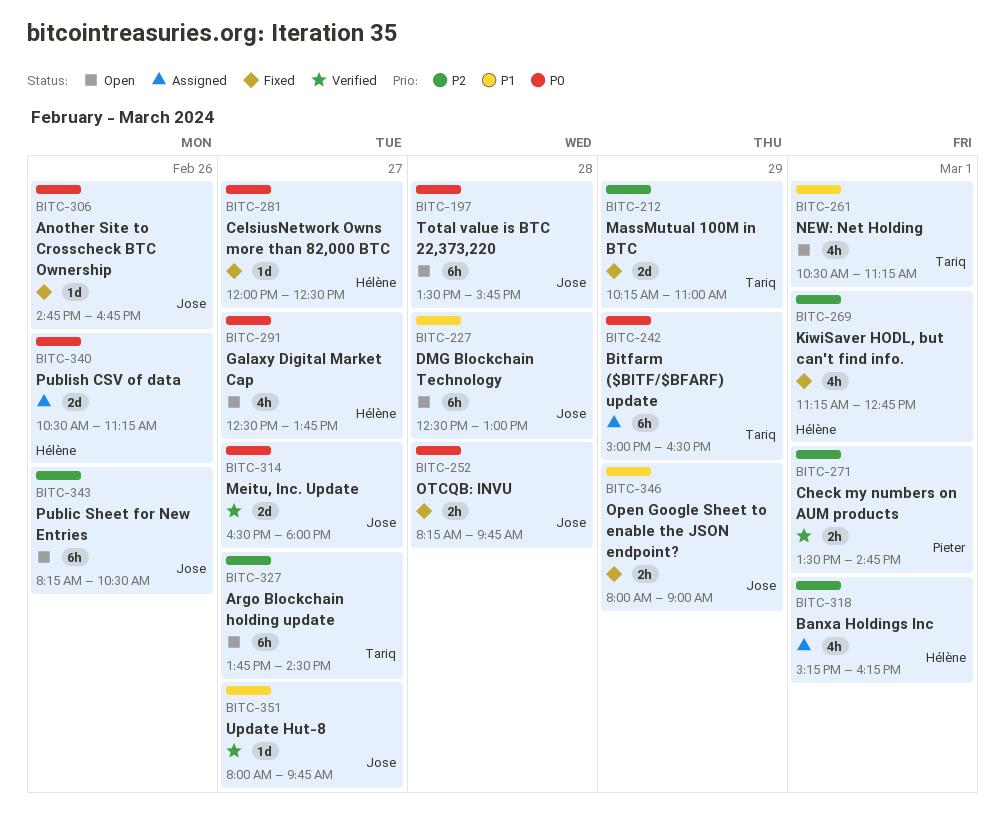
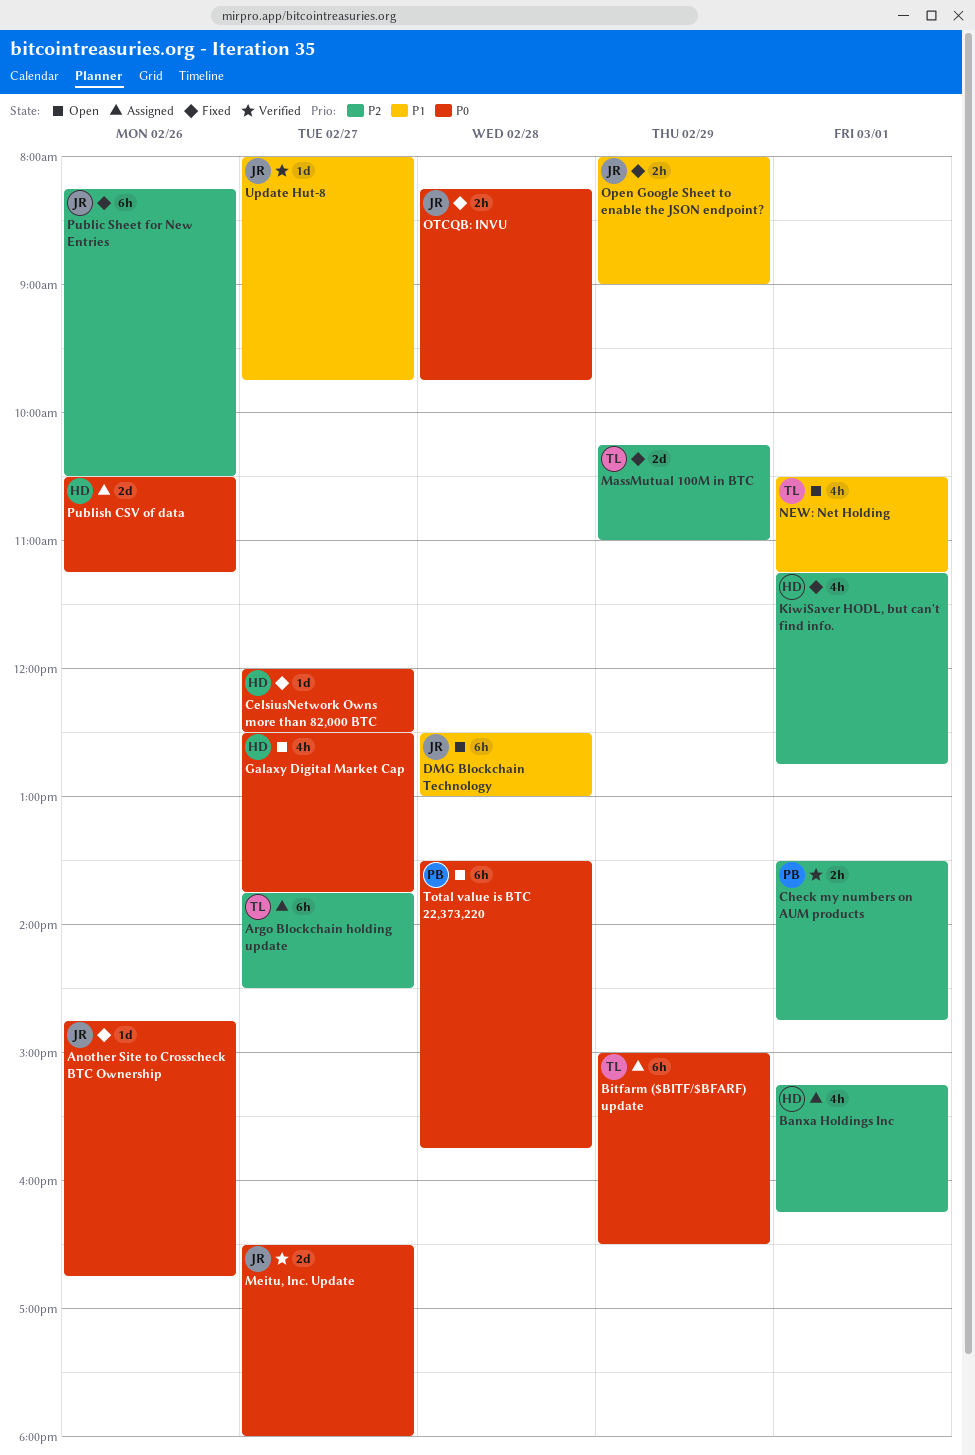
Argo Blockchain holding update, status: Open -> Assigned
Public Sheet for New Entries, status: Open -> Fixed
Total value is BTC 22,373,220, owner: Jose -> Pieter

